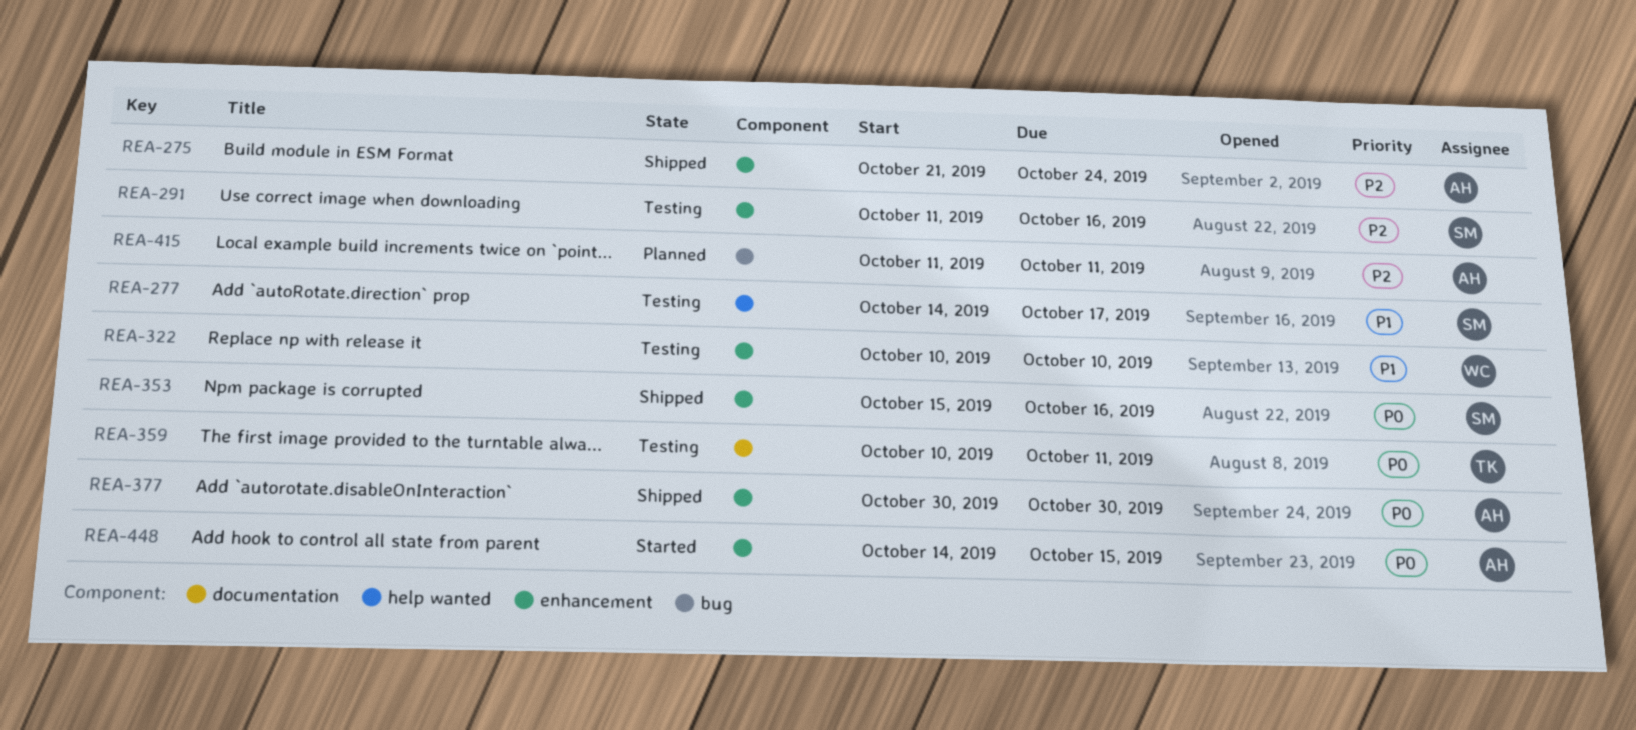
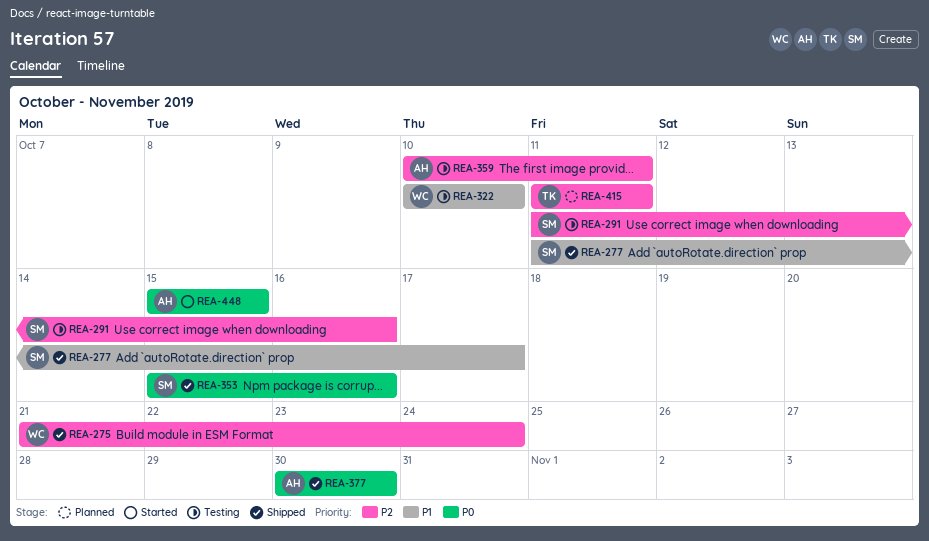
REA-275, owner: AH -> WC
REA-277, status: Testing -> Shipped
REA-277, start: Oct 14 -> Oct 11
REA-359, owner: TK -> AH
REA-359, priority: P0 -> P2
REA-415, owner: AH -> TK
REA-448, start: Oct 14 -> Oct 15

